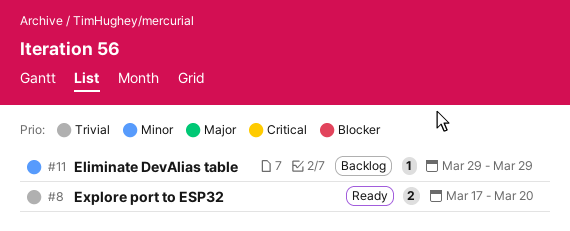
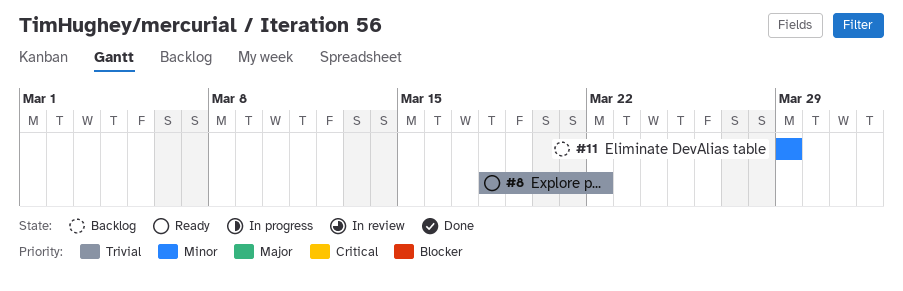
#8, start: Mar 17 -> Mar 18
#8, due: Mar 20 -> Mar 22

